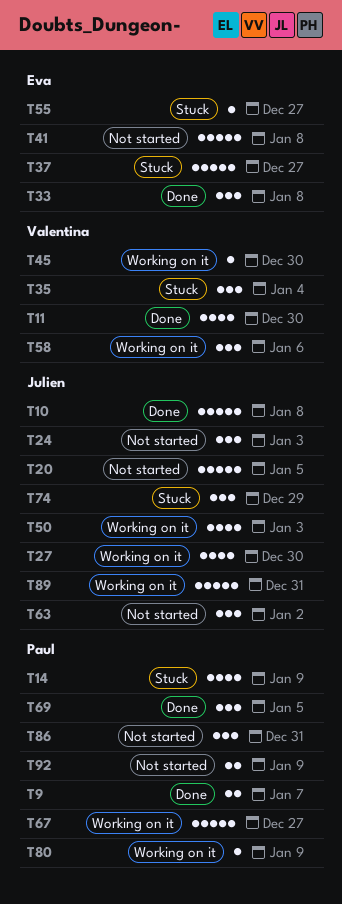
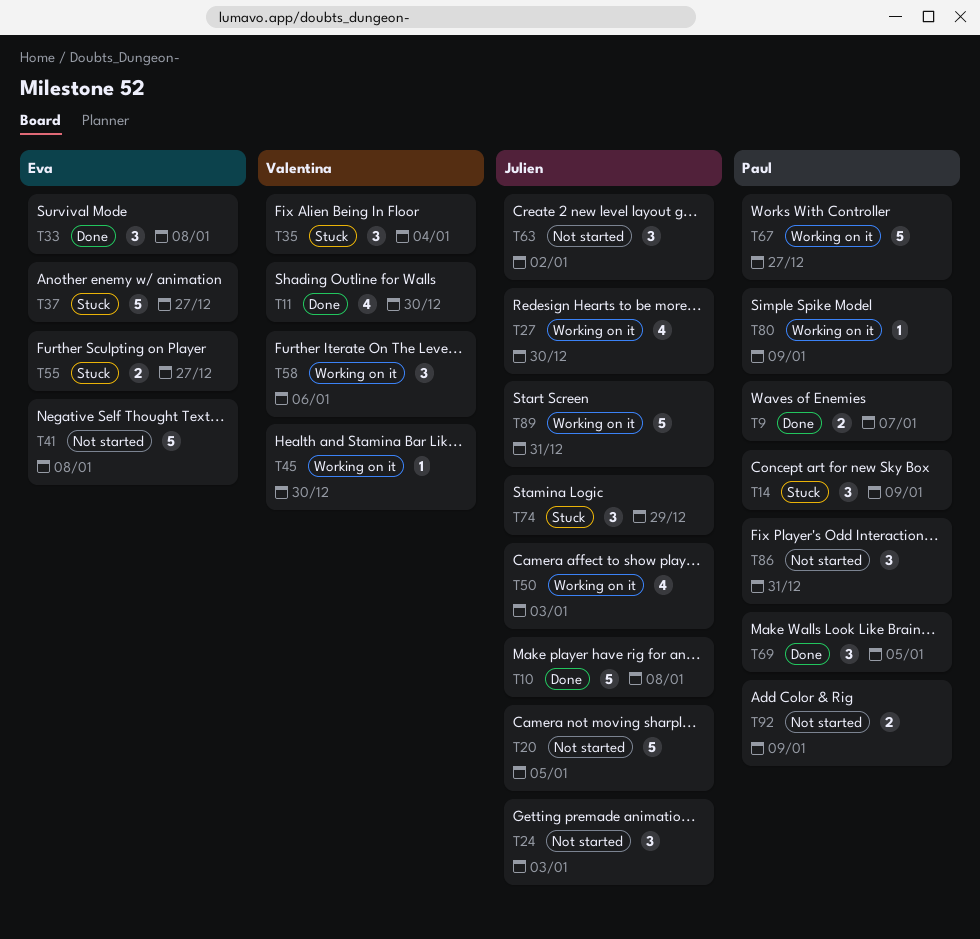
T14, estimate: 4 -> 3
T55, estimate: 1 -> 2

